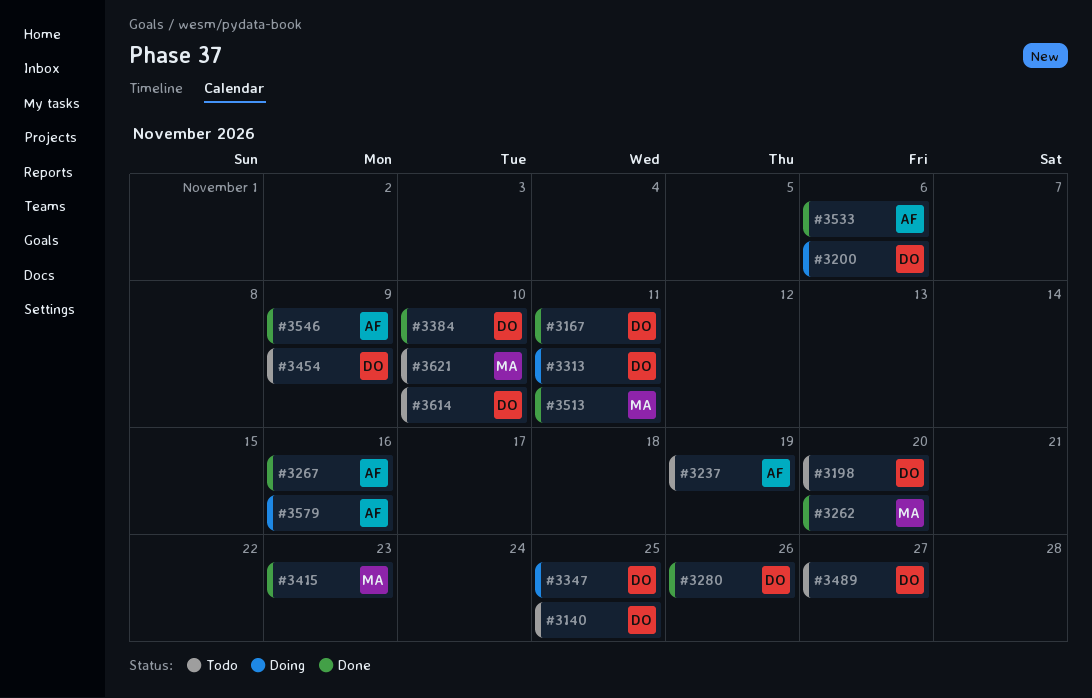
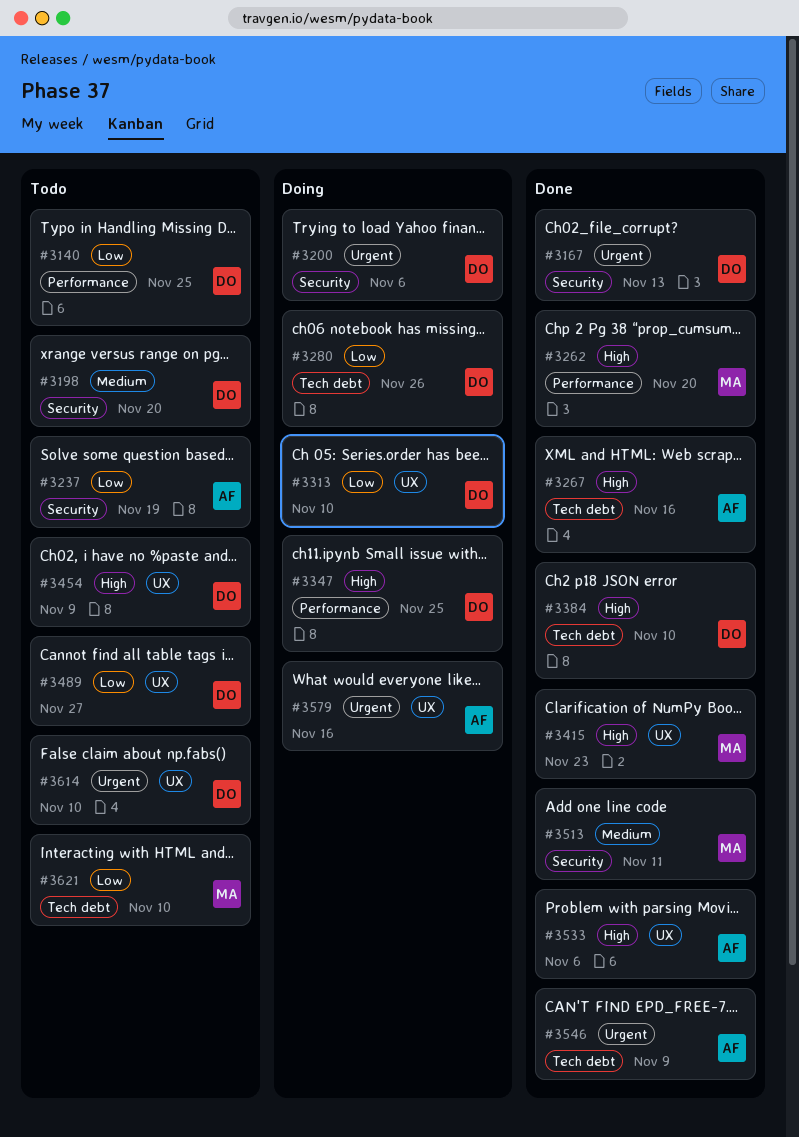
#3167, due: Nov 11 -> Nov 13
#3280, status: Done -> Doing
#3313, due: Nov 11 -> Nov 10

